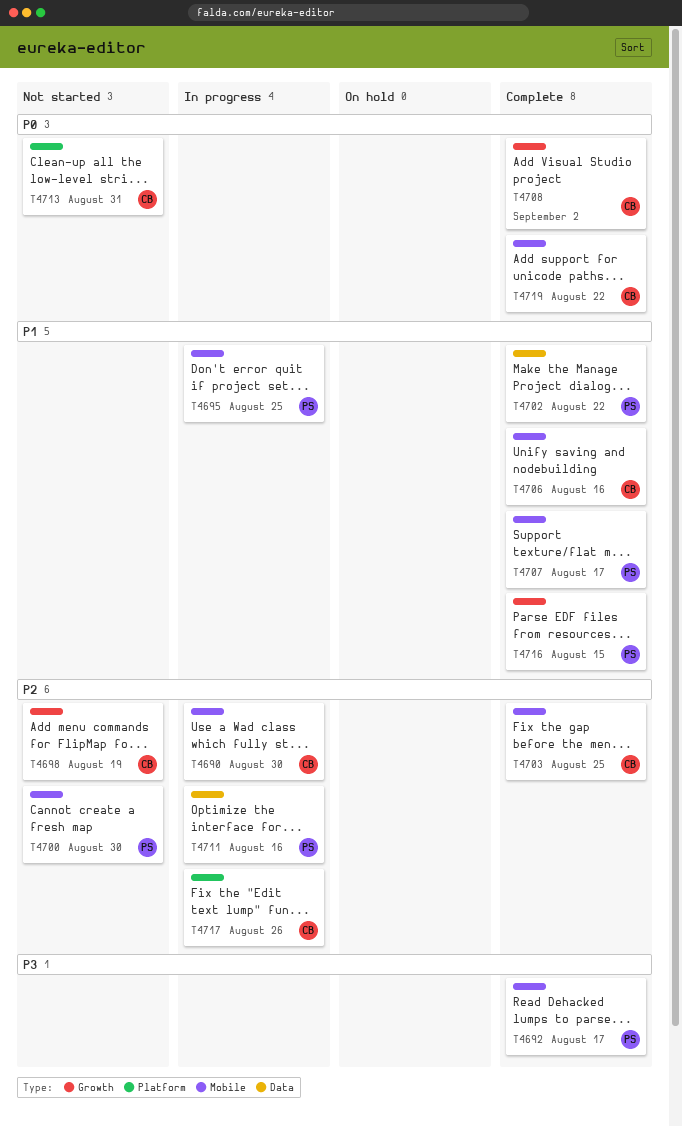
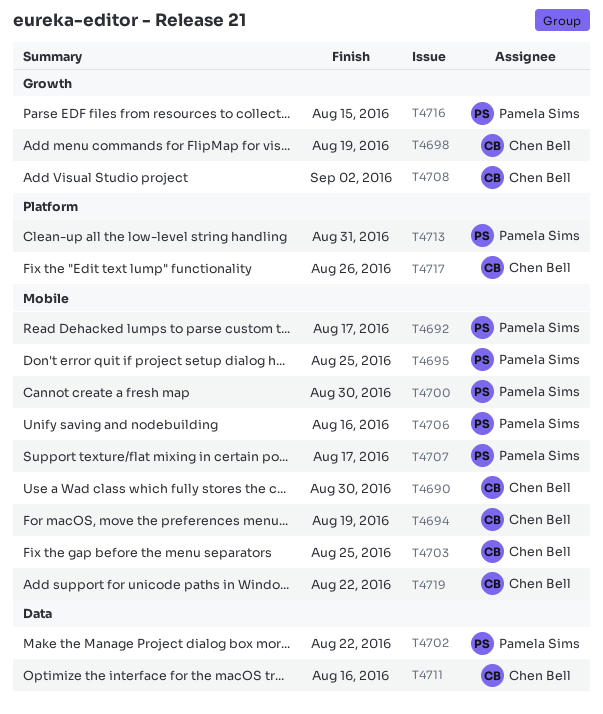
T4694: none -> present
T4706, owner: Chen Bell -> Pamela Sims
T4711, owner: Pamela Sims -> Chen Bell
T4713, owner: Chen Bell -> Pamela Sims

